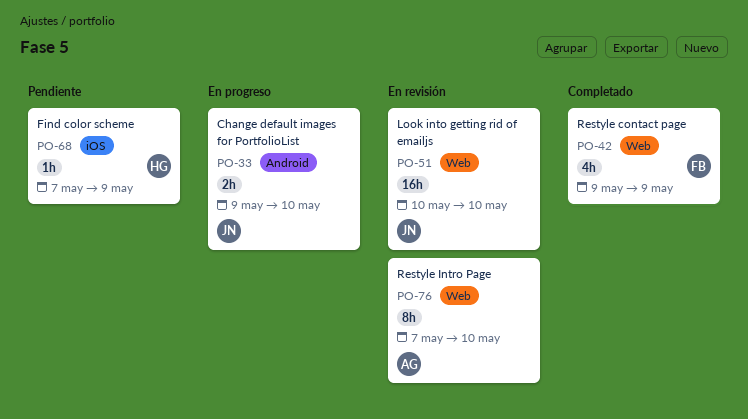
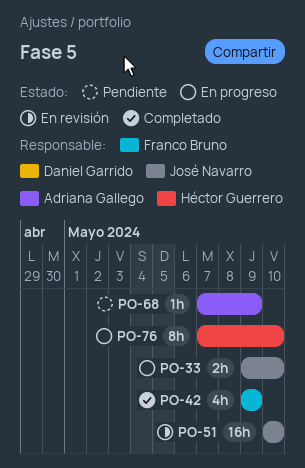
PO-68, owner: Héctor Guerrero -> Adriana Gallego
PO-76, status: En revisión -> En progreso
PO-76, owner: Adriana Gallego -> Héctor Guerrero

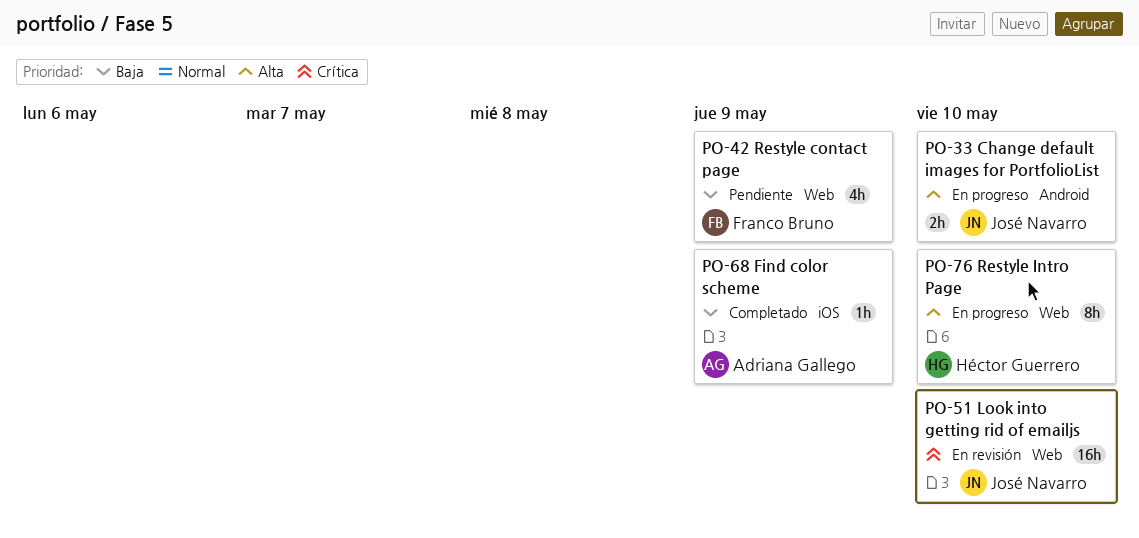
PO-42, status: Completado -> Pendiente
PO-68, status: Pendiente -> Completado

